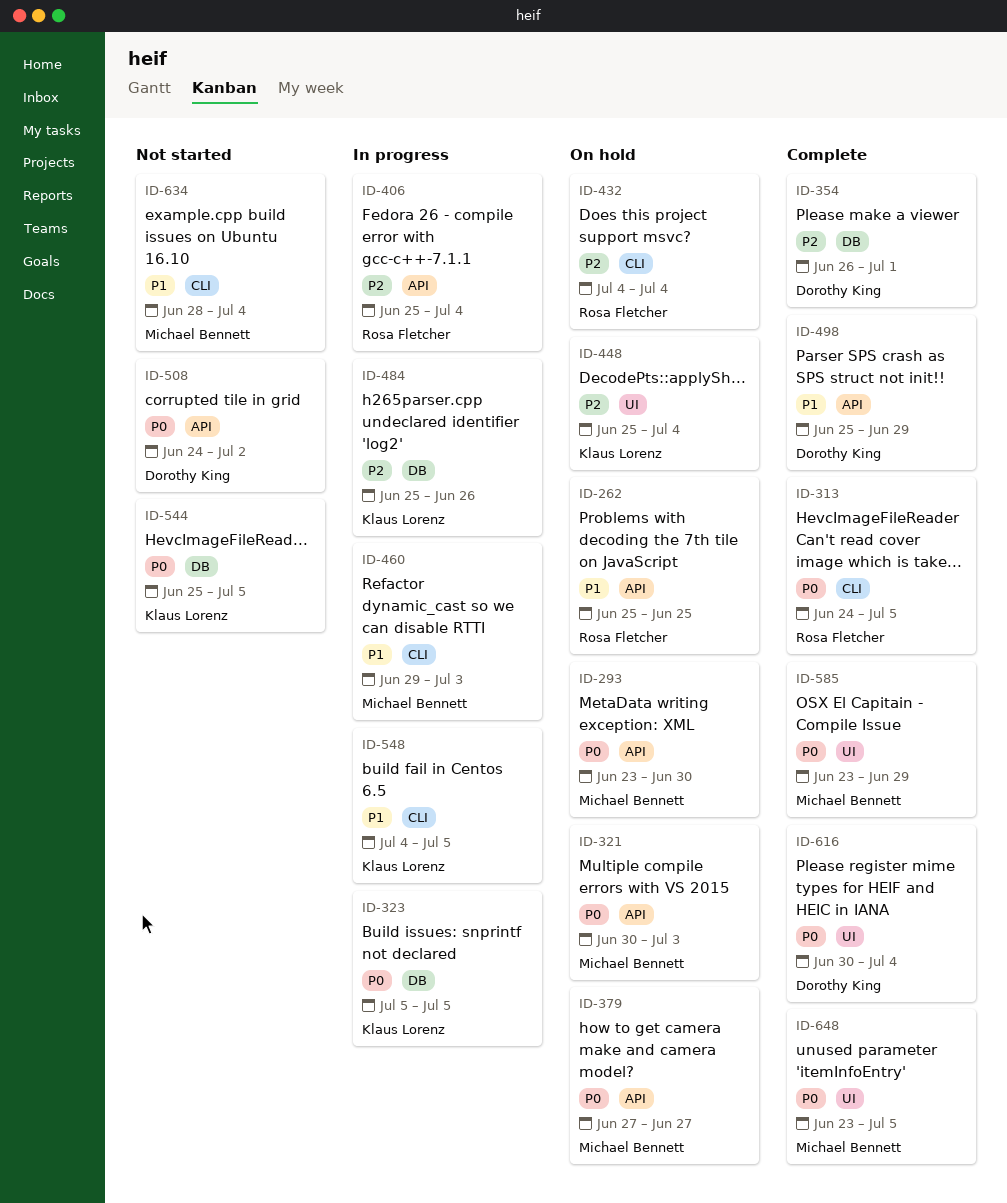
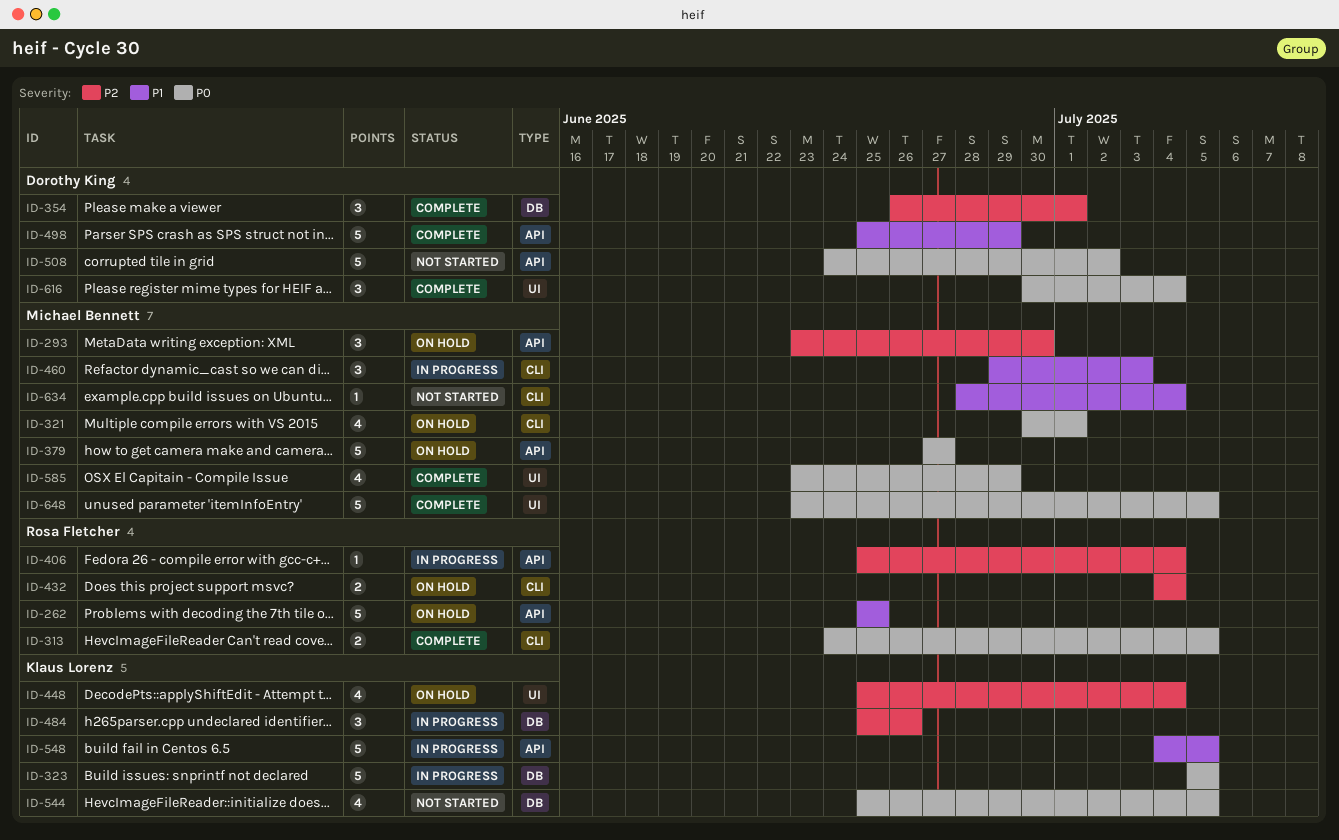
ID-293, priority: P0 -> P2
ID-321, label: API -> CLI
ID-321, due: Jul 3 -> Jul 1
ID-548, label: CLI -> API

